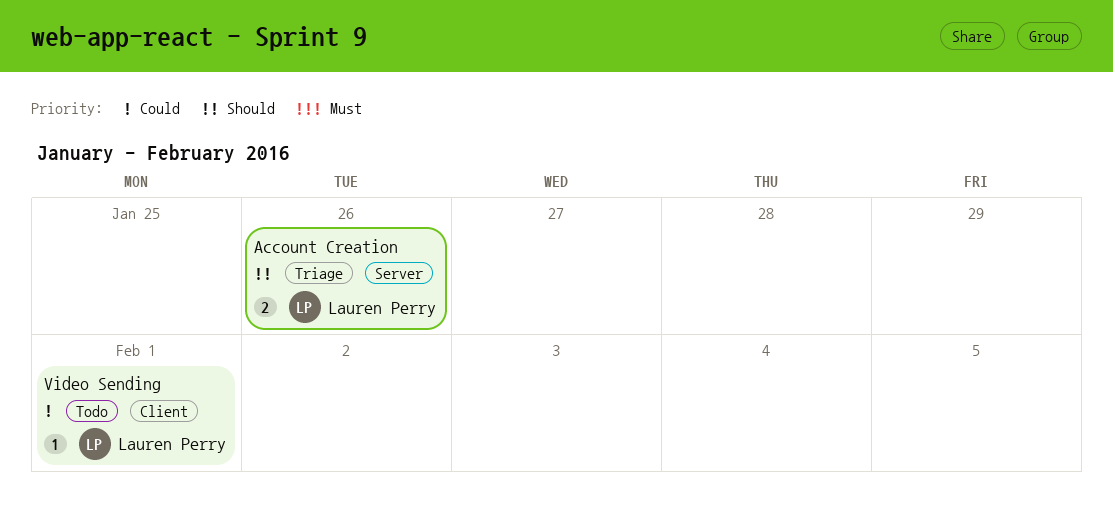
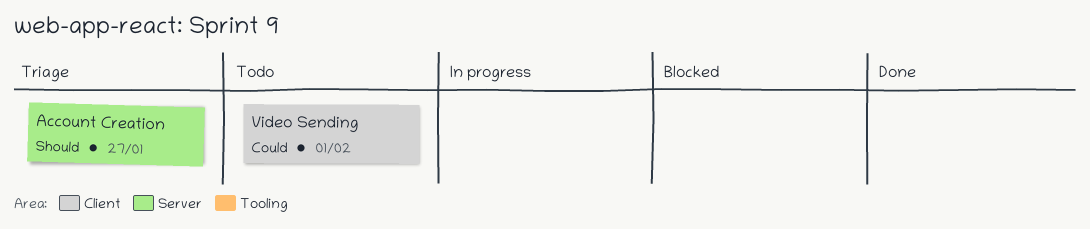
Account Creation, estimate: 2 -> 1
Account Creation, due: Jan 26 -> Jan 27

